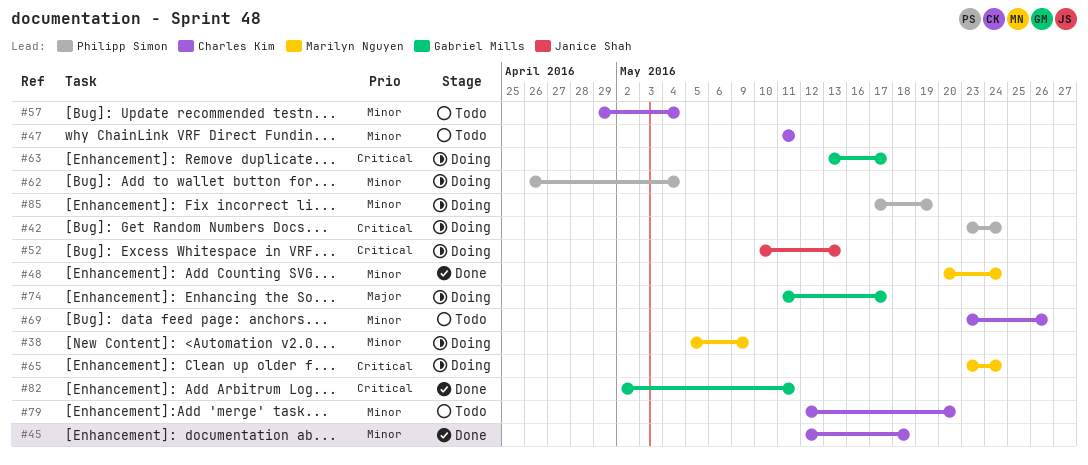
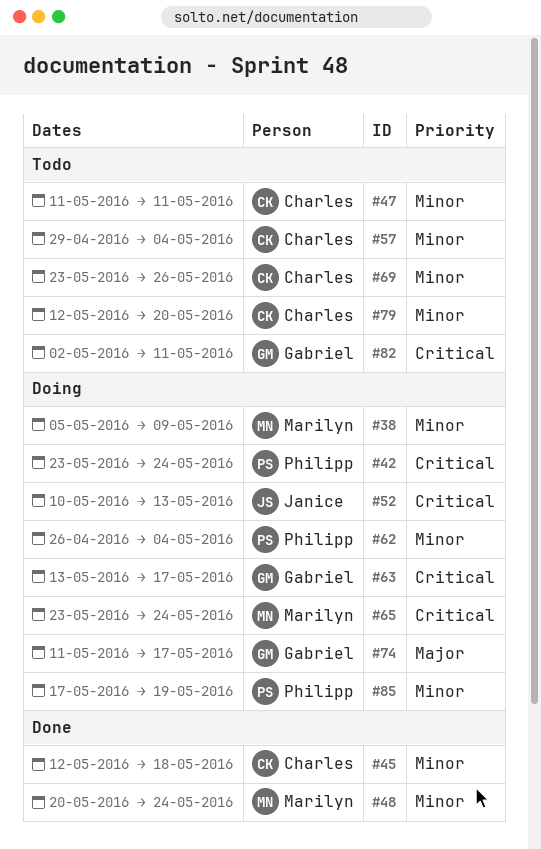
#82, status: Done -> Todo

